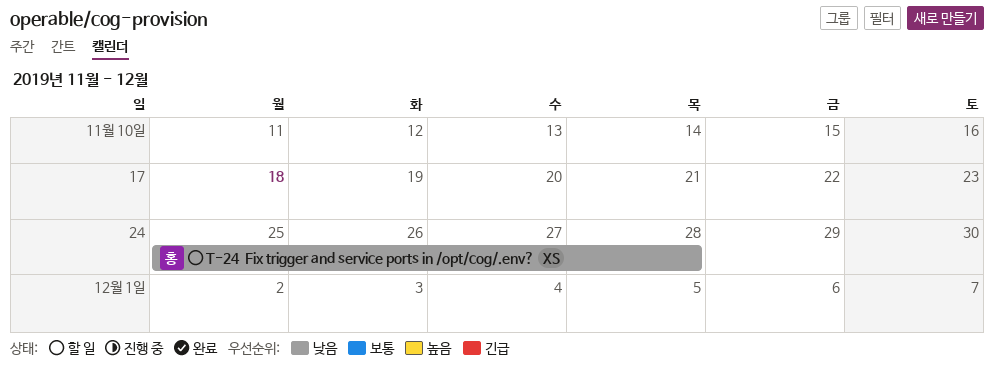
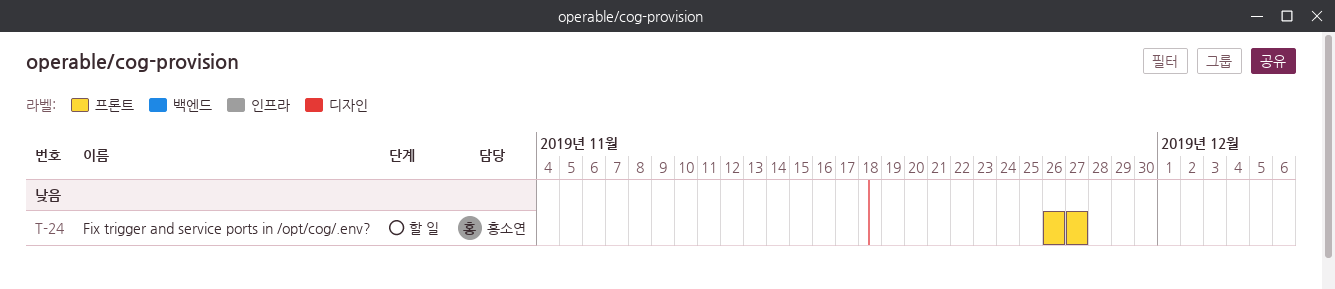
T-24, start: Nov 25 -> Nov 26
T-24, due: Nov 28 -> Nov 27

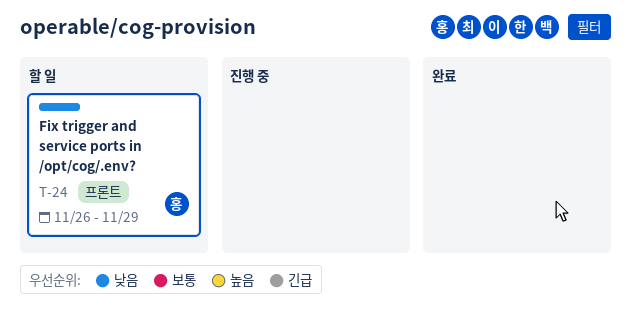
T-24, due: Nov 27 -> Nov 29

